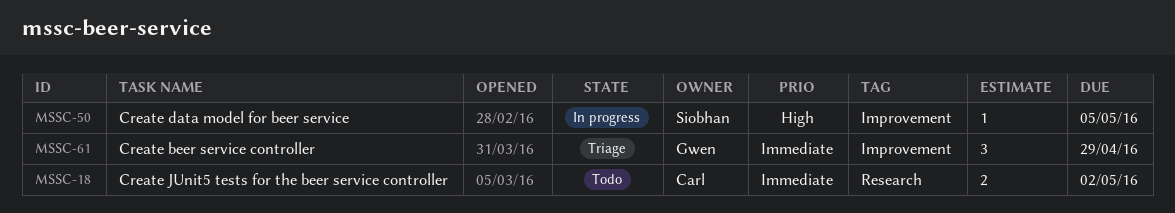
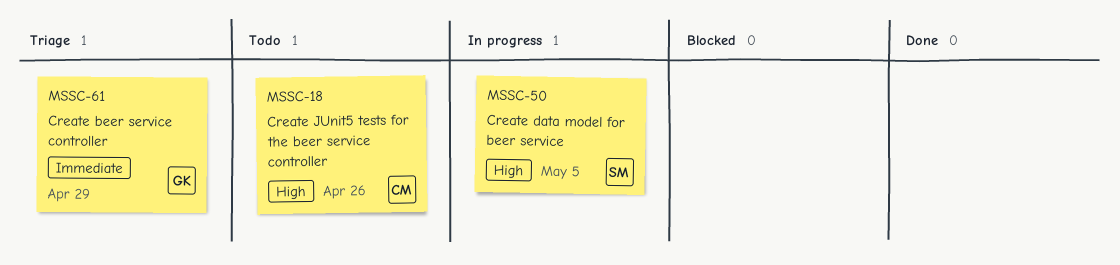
MSSC-18, priority: Immediate -> High
MSSC-18, due: May 2 -> Apr 26

